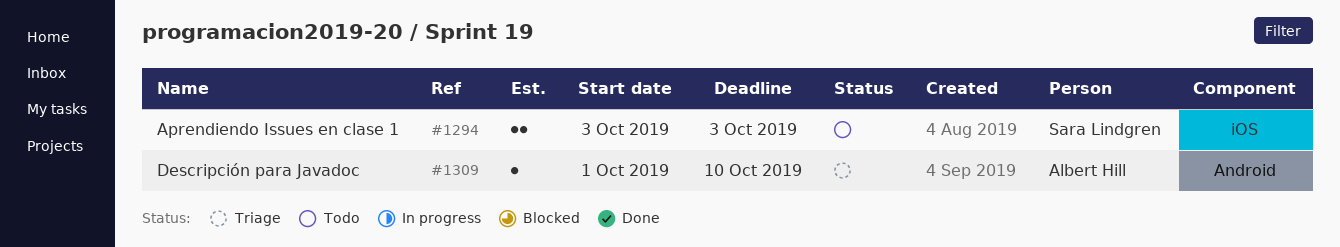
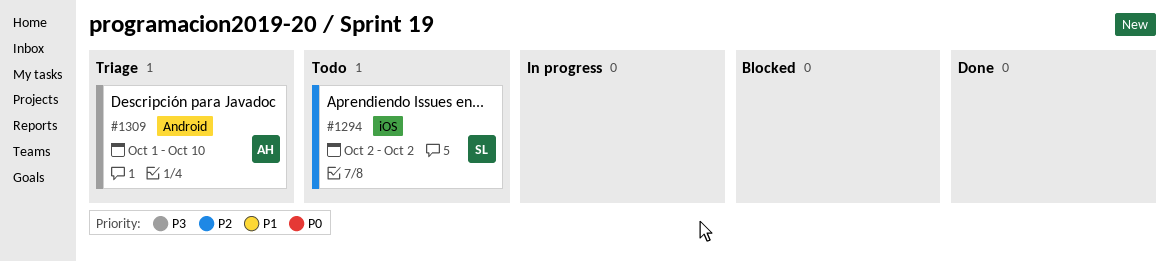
#1294, start: Oct 3 -> Oct 2
#1294, due: Oct 3 -> Oct 2

